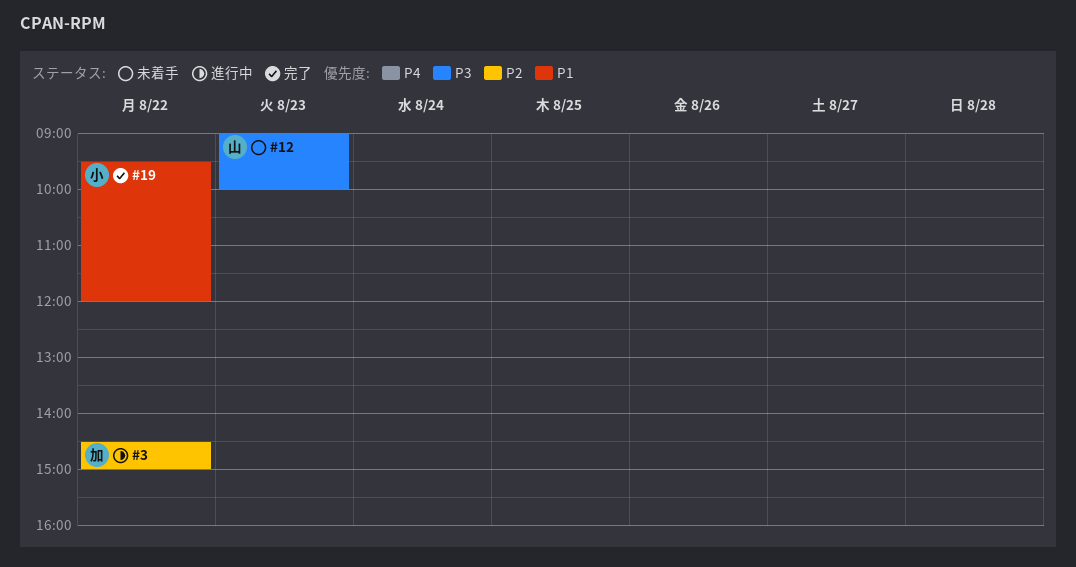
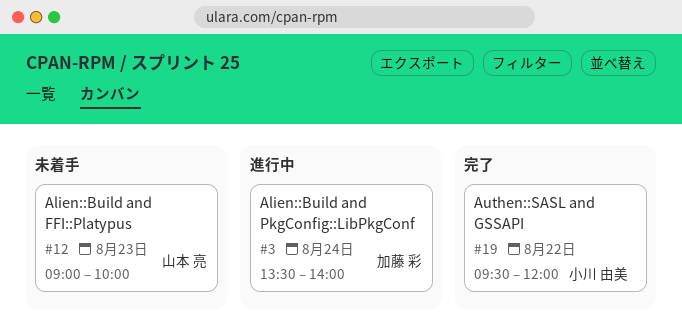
#3, day: Aug 22 -> Aug 24
#3, begins: 14:30 -> 13:30
#3, ends: 15:00 -> 14:00

